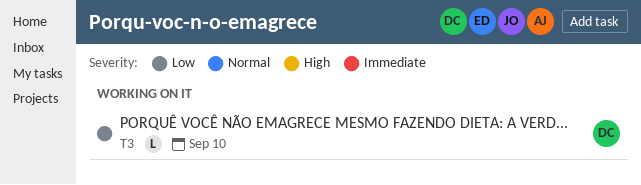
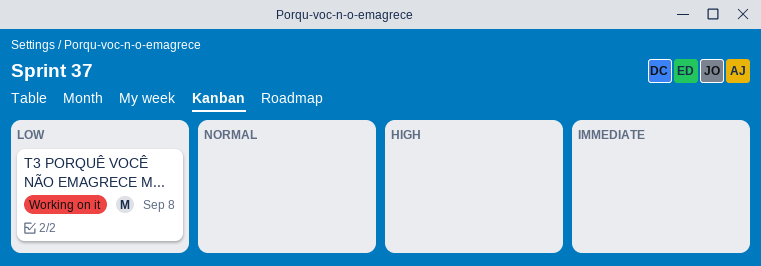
T3, estimate: L -> M
T3, due: Sep 10 -> Sep 8

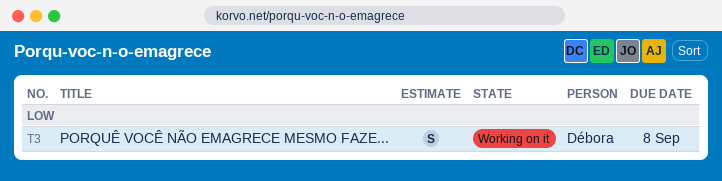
T3, estimate: M -> S

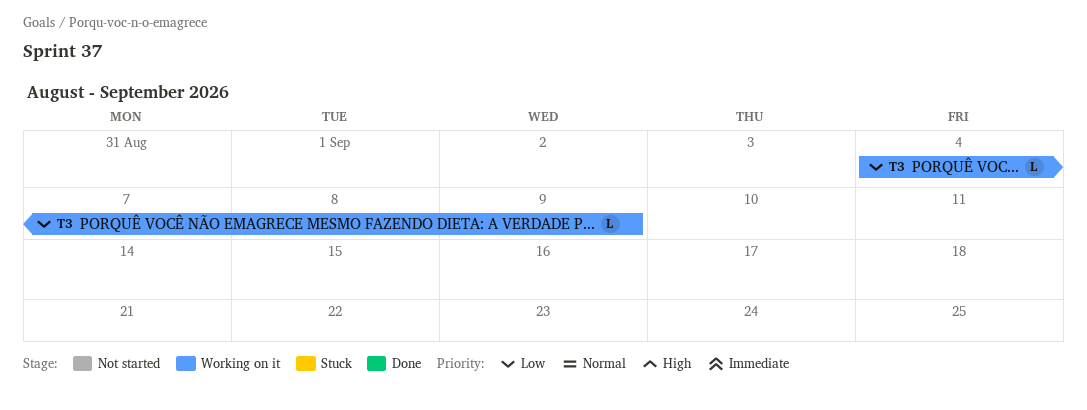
T3, estimate: S -> L
T3, due: Sep 8 -> Sep 9

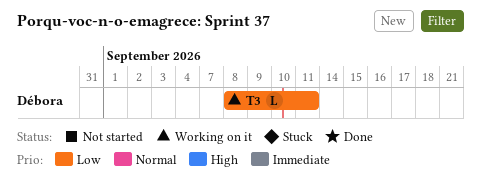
T3, start: Sep 4 -> Sep 8
T3, due: Sep 9 -> Sep 11

